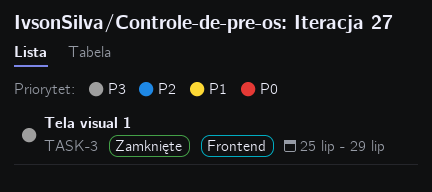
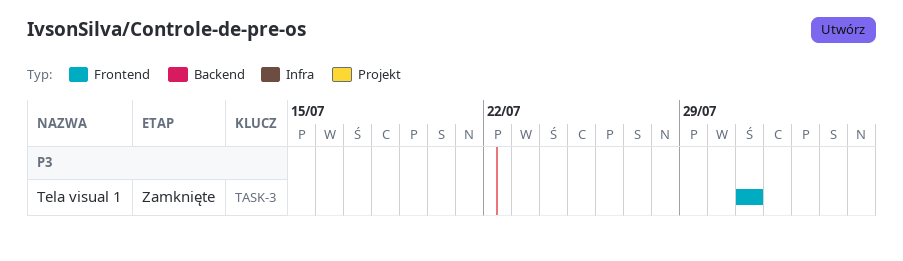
TASK-3, start: Jul 25 -> Jul 31
TASK-3, due: Jul 29 -> Jul 31

